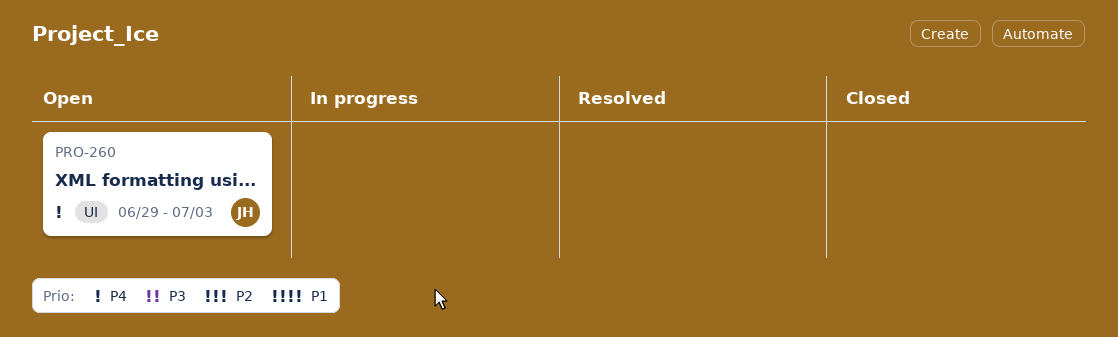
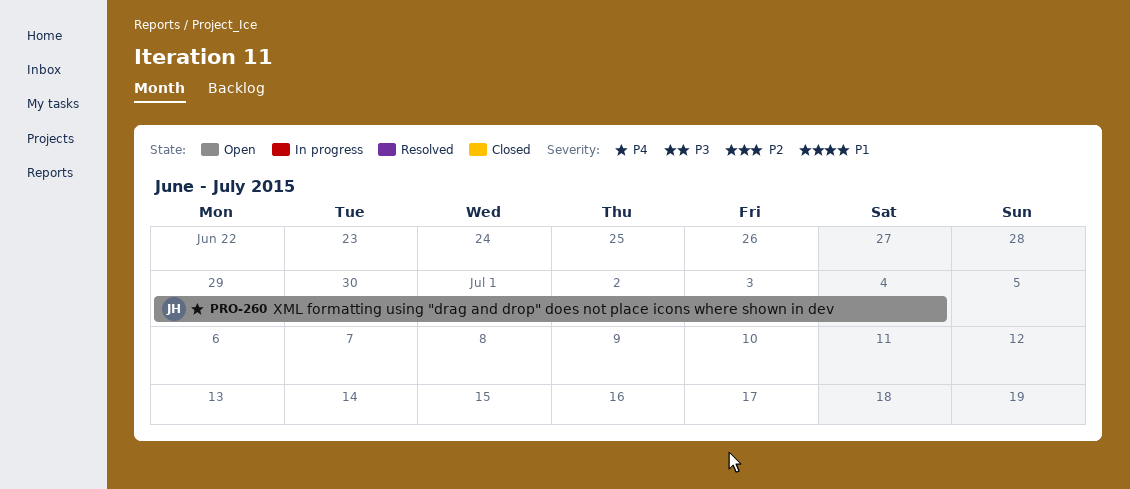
PRO-260, due: Jul 3 -> Jul 4

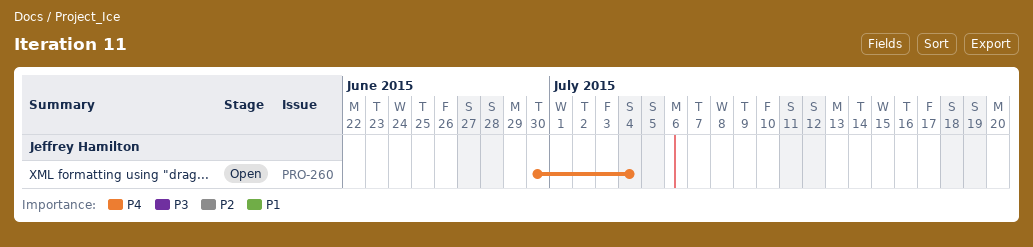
PRO-260, start: Jun 29 -> Jun 30

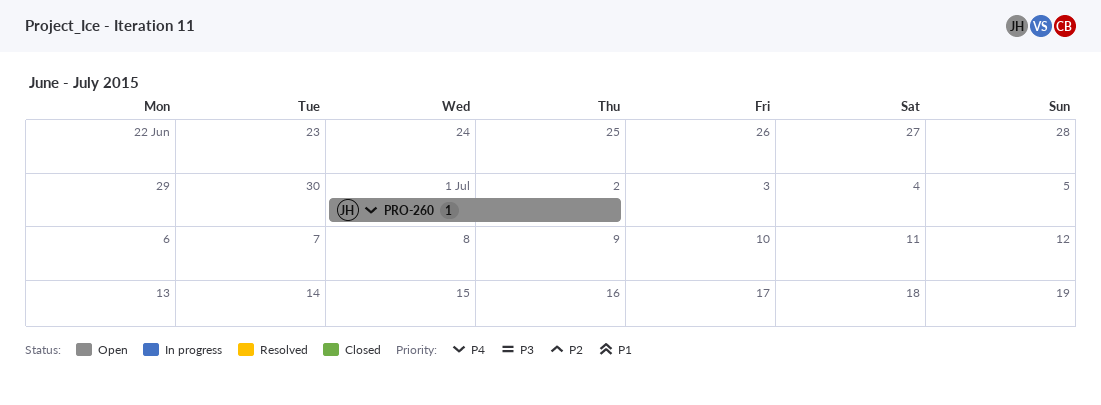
PRO-260, start: Jun 30 -> Jul 1
PRO-260, due: Jul 4 -> Jul 2

